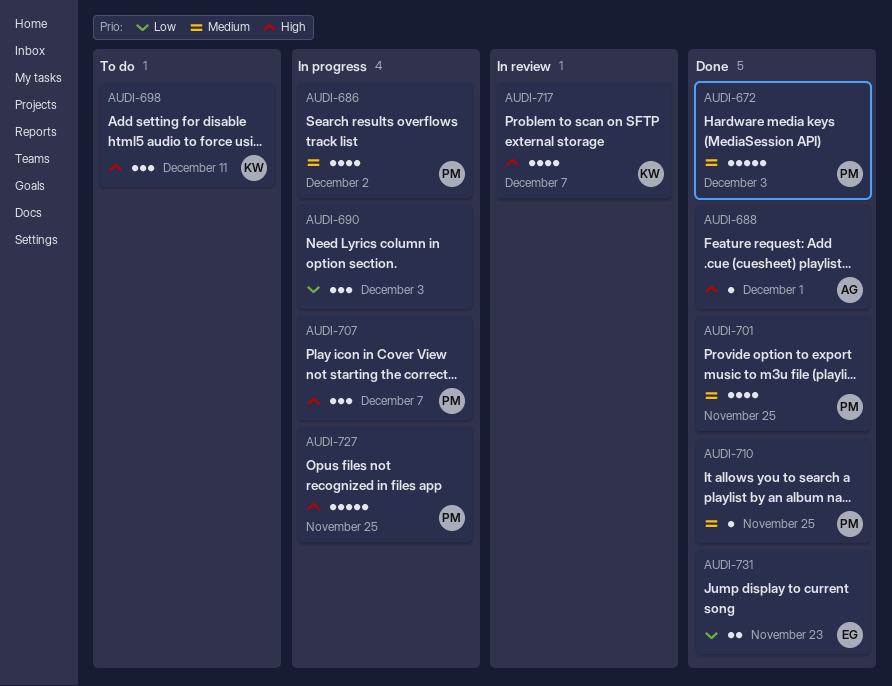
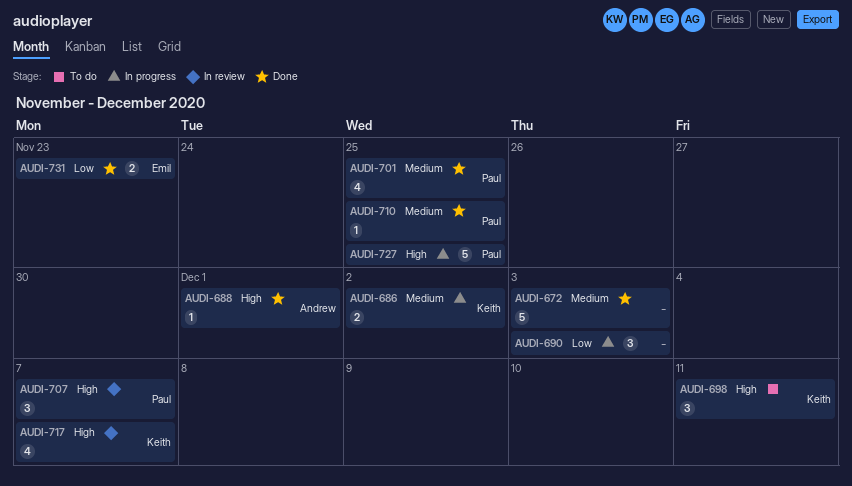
AUDI-672, owner: Paul -> none
AUDI-686, owner: Paul -> Keith
AUDI-686, estimate: 4 -> 2
AUDI-707, status: In progress -> In review

